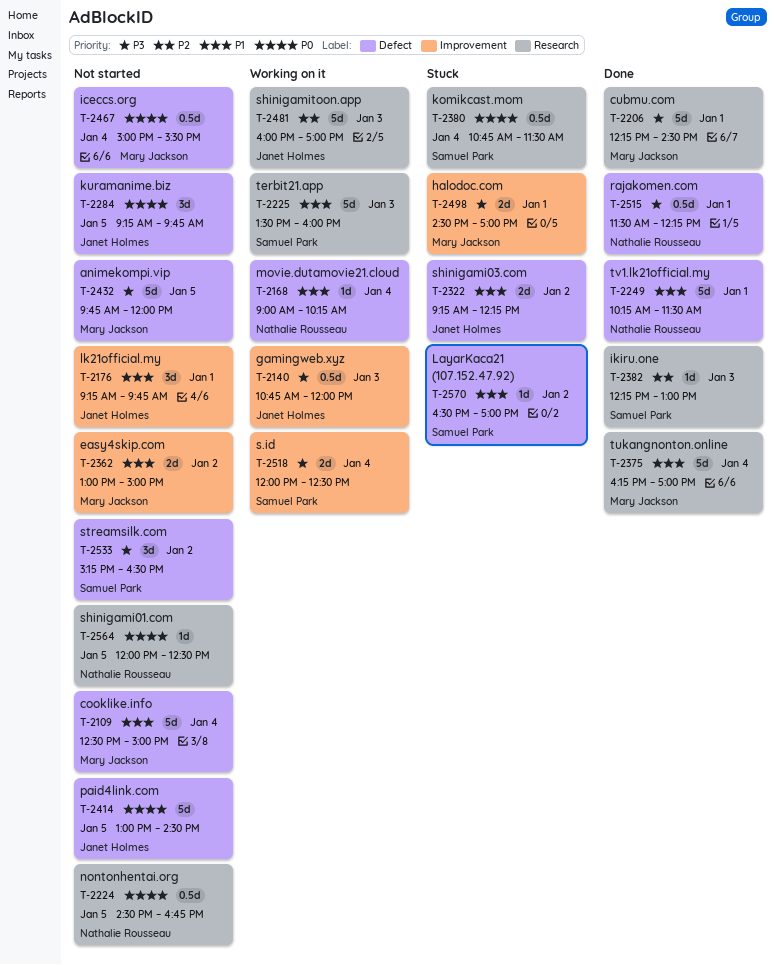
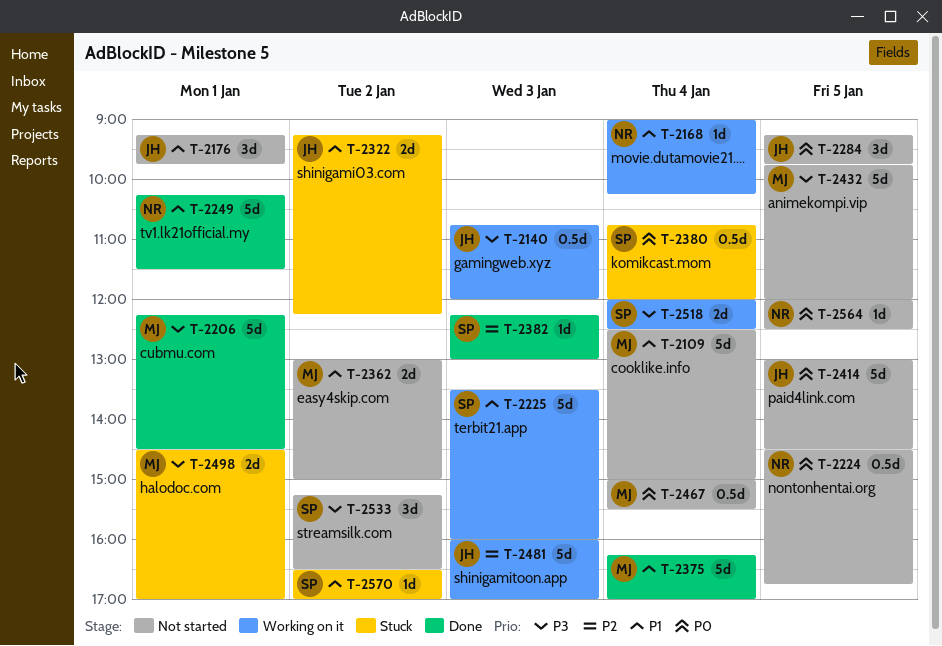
T-2380, ends: 11:30 -> 12:00
T-2515: present -> none

